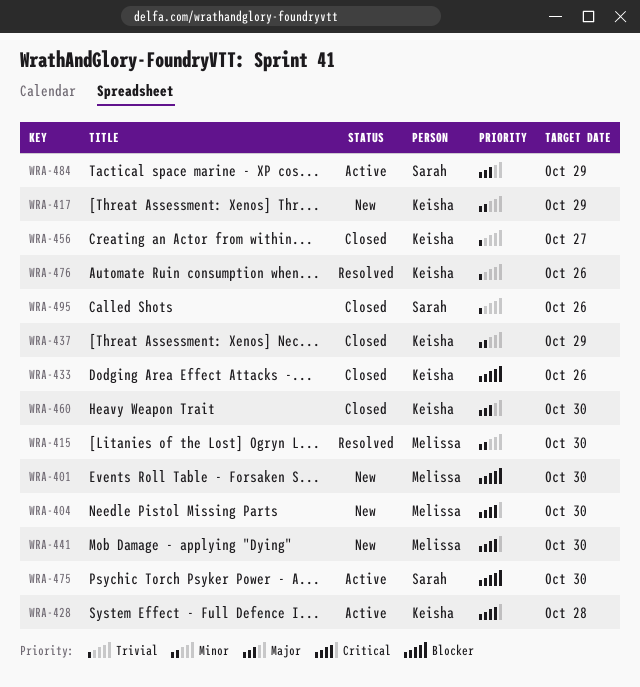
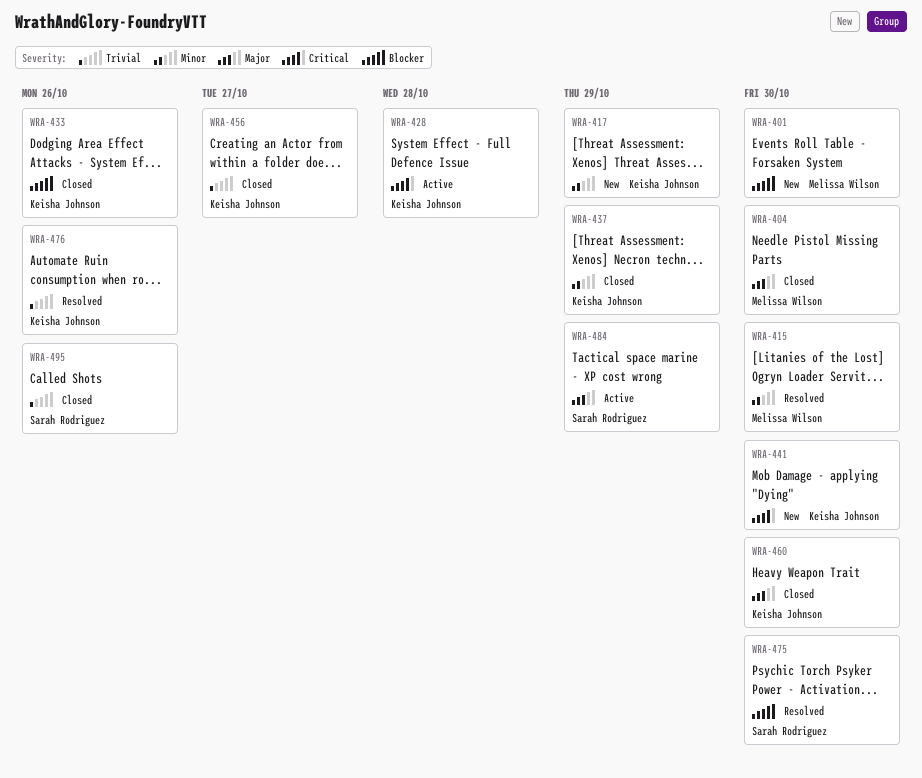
WRA-404, status: New -> Closed
WRA-404, priority: Critical -> Major
WRA-441, owner: Melissa Wilson -> Keisha Johnson
WRA-475, status: Active -> Resolved

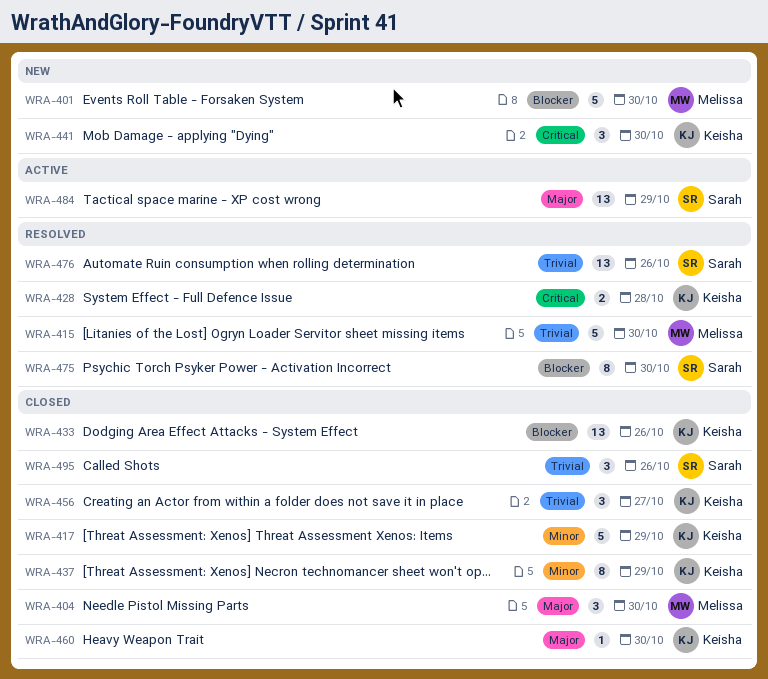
WRA-415, priority: Minor -> Trivial
WRA-417, status: New -> Closed
WRA-428, status: Active -> Resolved
WRA-476, owner: Keisha Johnson -> Sarah Rodriguez

